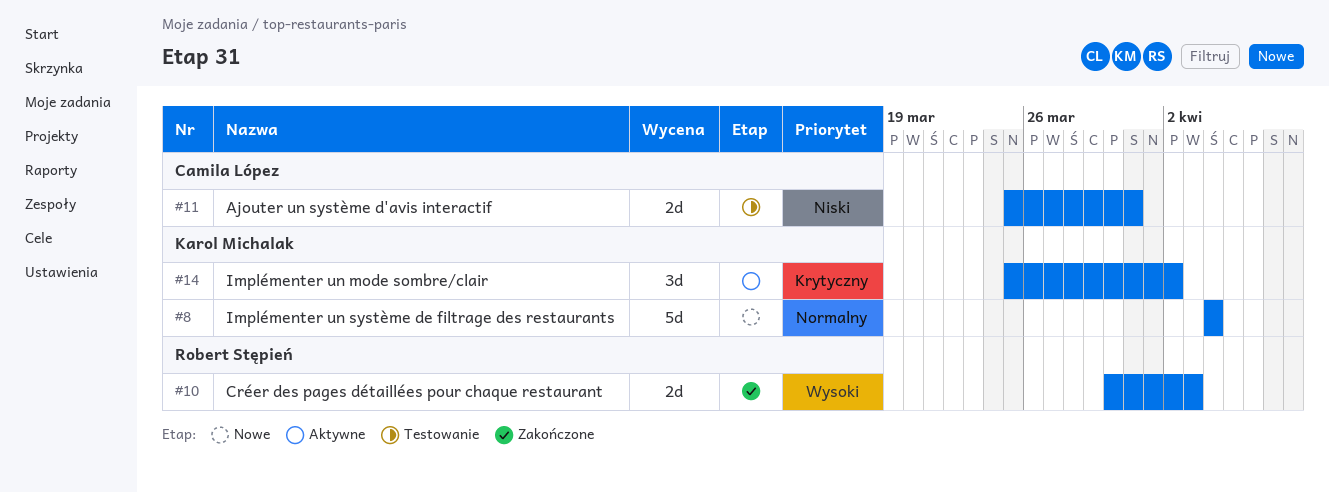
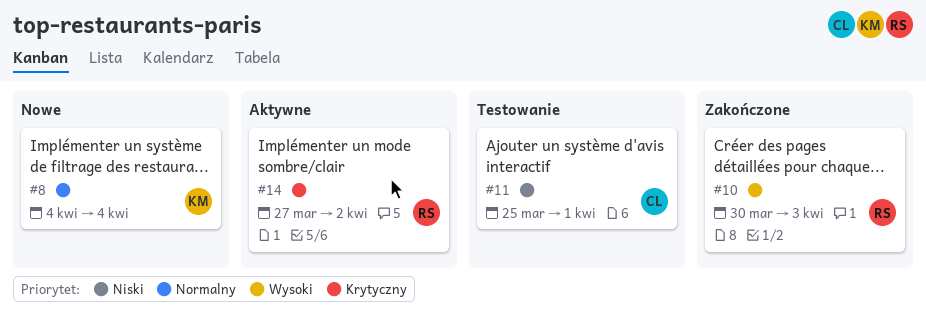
#11, due: Mar 31 -> Apr 1
#14, owner: Karol Michalak -> Robert Stępień
#14, start: Mar 25 -> Mar 27

